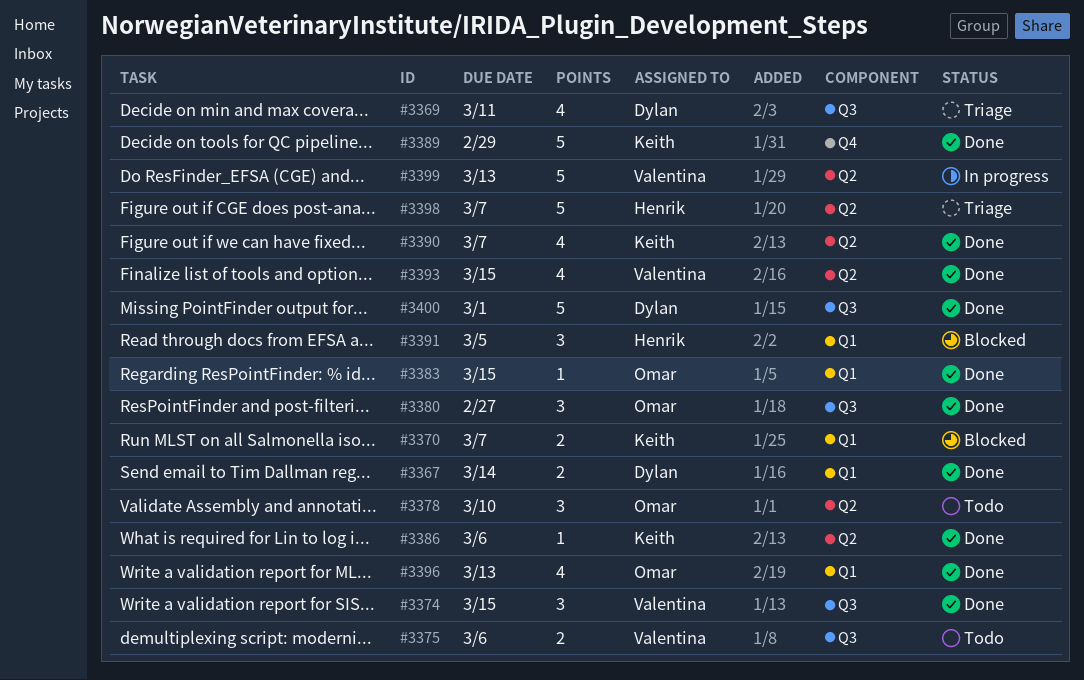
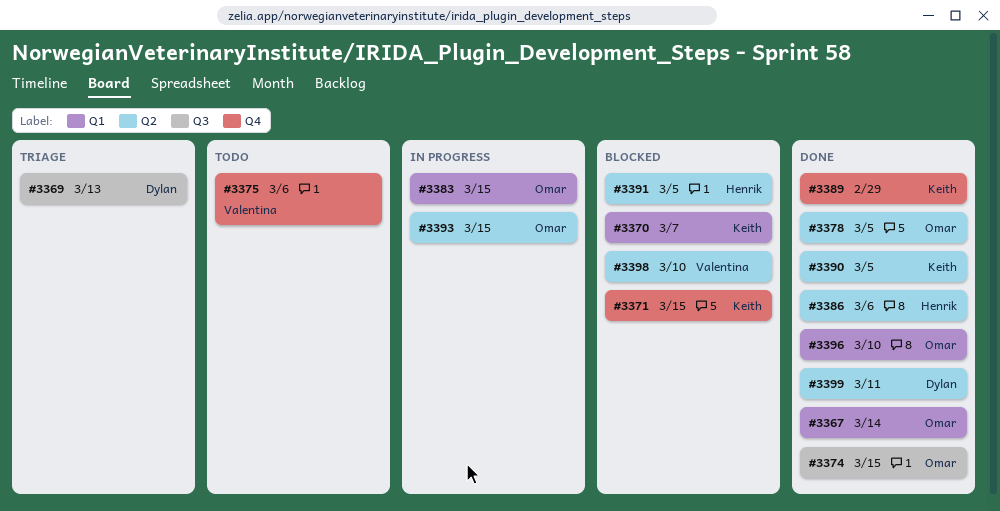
#3367, owner: Dylan -> Omar
#3369, due: Mar 11 -> Mar 13
#3371: none -> present
#3374, owner: Valentina -> Omar
#3375, label: Q3 -> Q4
#3378, status: Todo -> Done
#3378, due: Mar 10 -> Mar 5
#3380: present -> none
#3383, status: Done -> In progress
#3386, owner: Keith -> Henrik
#3390, due: Mar 7 -> Mar 5
#3391, label: Q1 -> Q2
#3393, status: Done -> In progress
#3393, owner: Valentina -> Omar
#3396, due: Mar 13 -> Mar 10
#3398, status: Triage -> Blocked
#3398, owner: Henrik -> Valentina
#3398, due: Mar 7 -> Mar 10
#3399, status: In progress -> Done
#3399, owner: Valentina -> Dylan
#3399, due: Mar 13 -> Mar 11
#3400: present -> none

